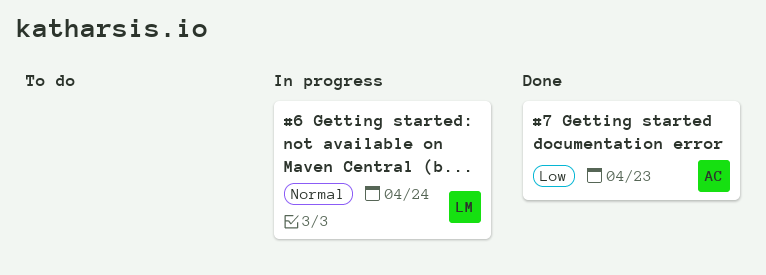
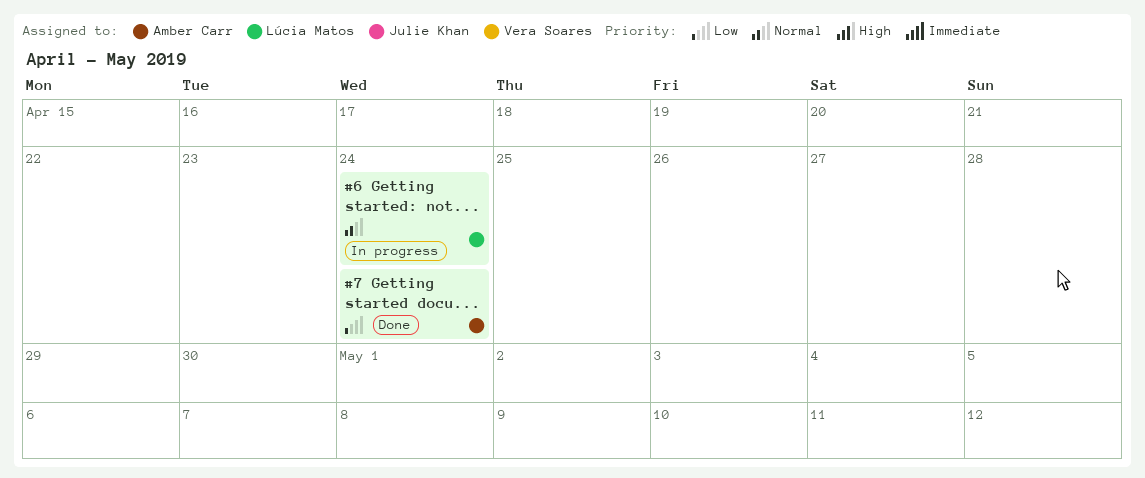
#7, due: Apr 23 -> Apr 24

